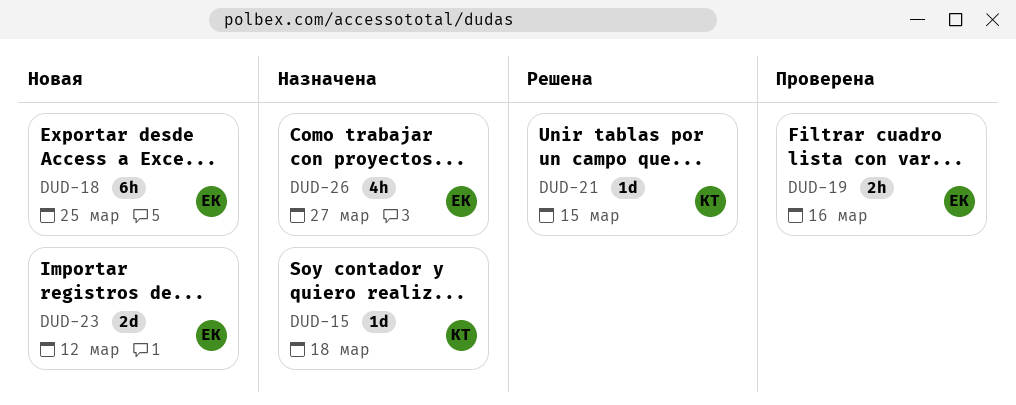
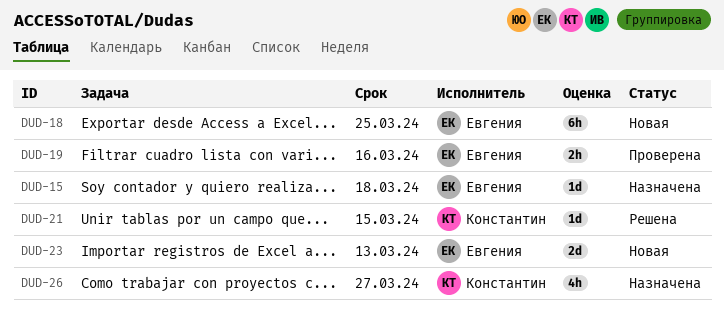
DUD-15, owner: Константин -> Евгения
DUD-23, due: Mar 12 -> Mar 13
DUD-26, owner: Евгения -> Константин

